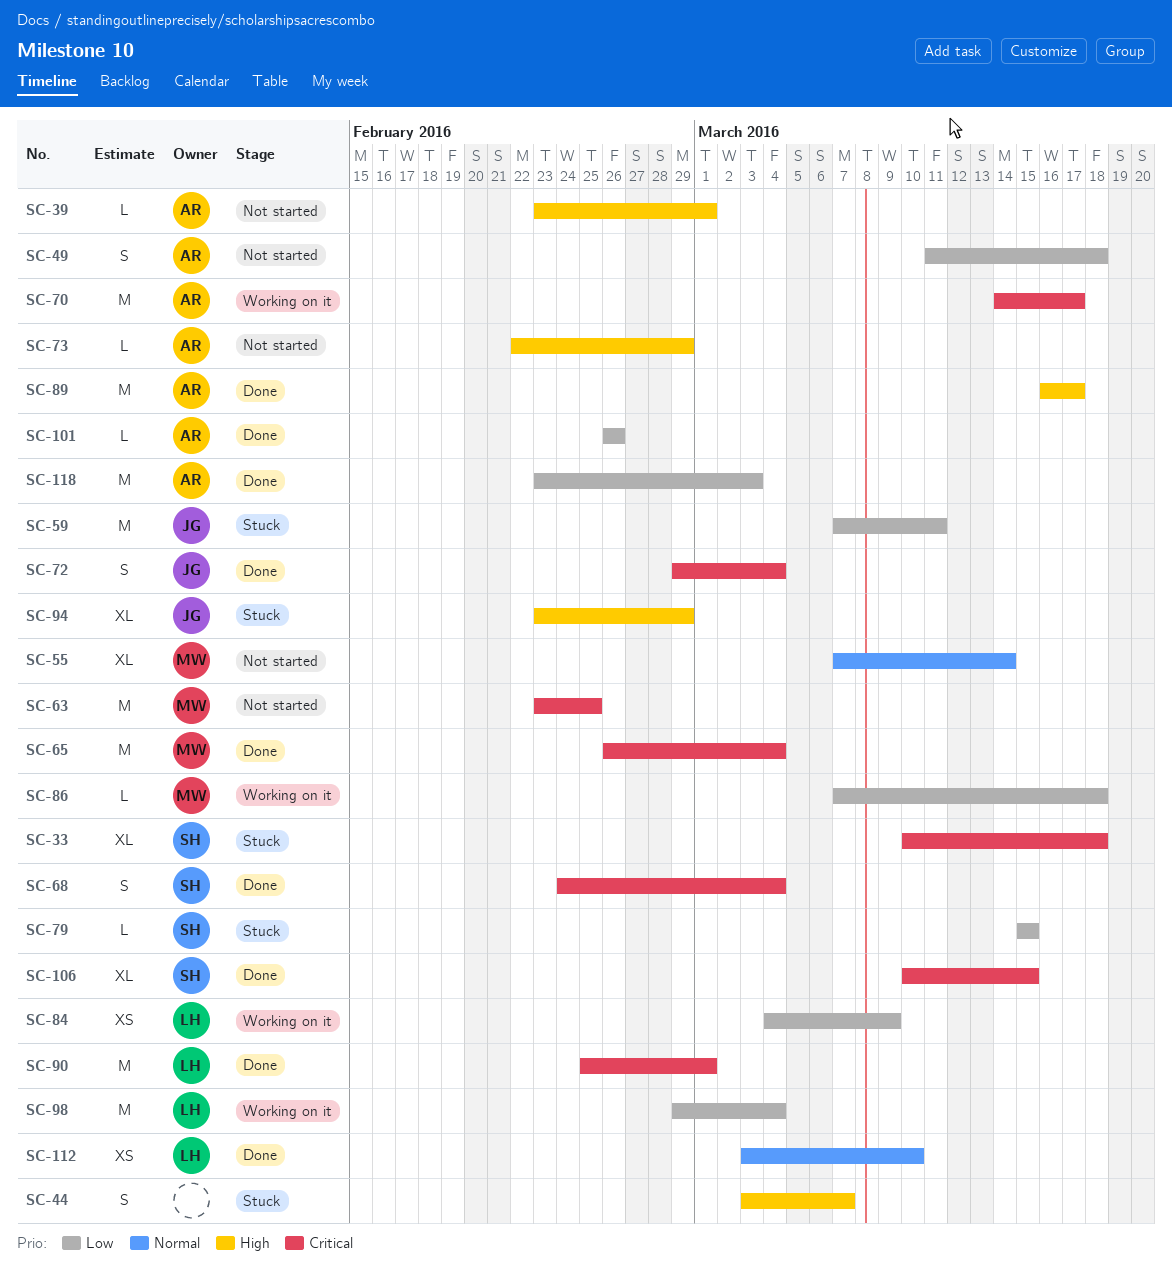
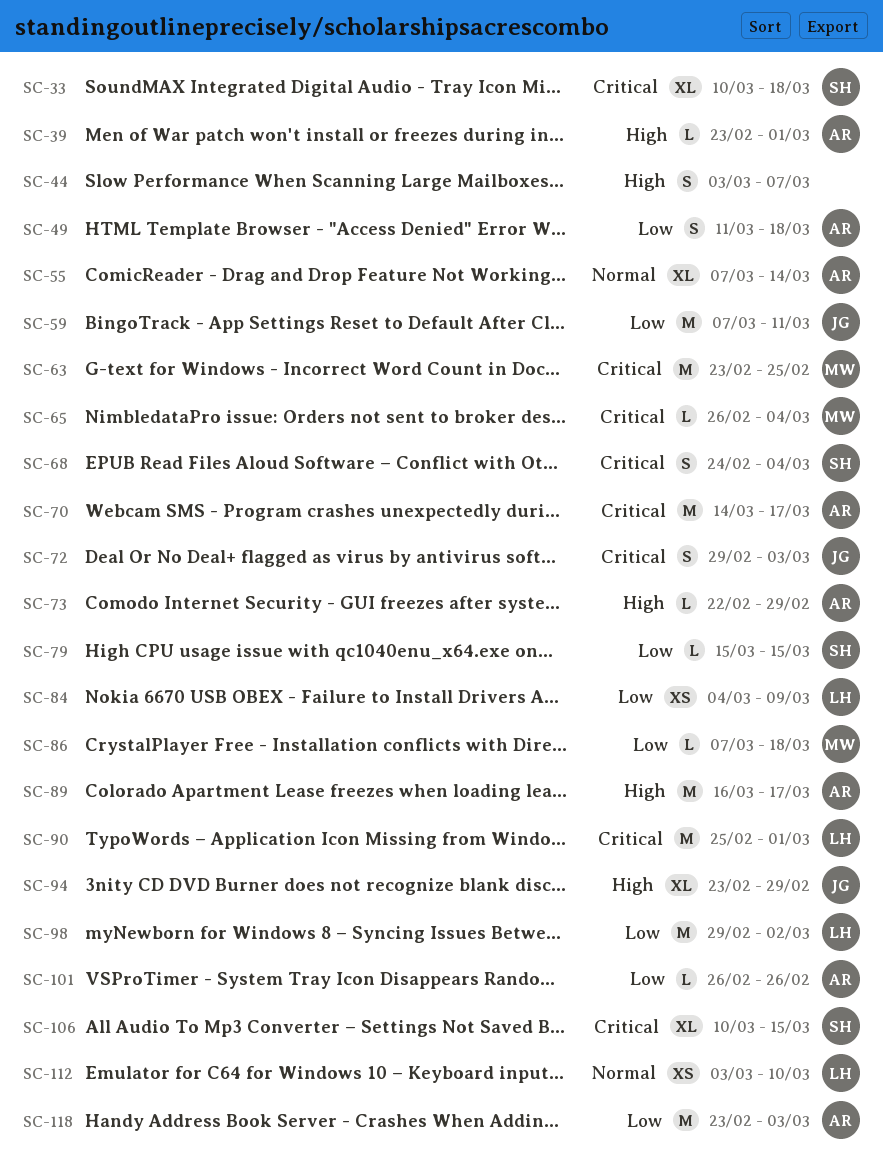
SC-55, owner: MW -> AR
SC-65, estimate: M -> L
SC-72, due: Mar 4 -> Mar 3
SC-98, due: Mar 4 -> Mar 2

